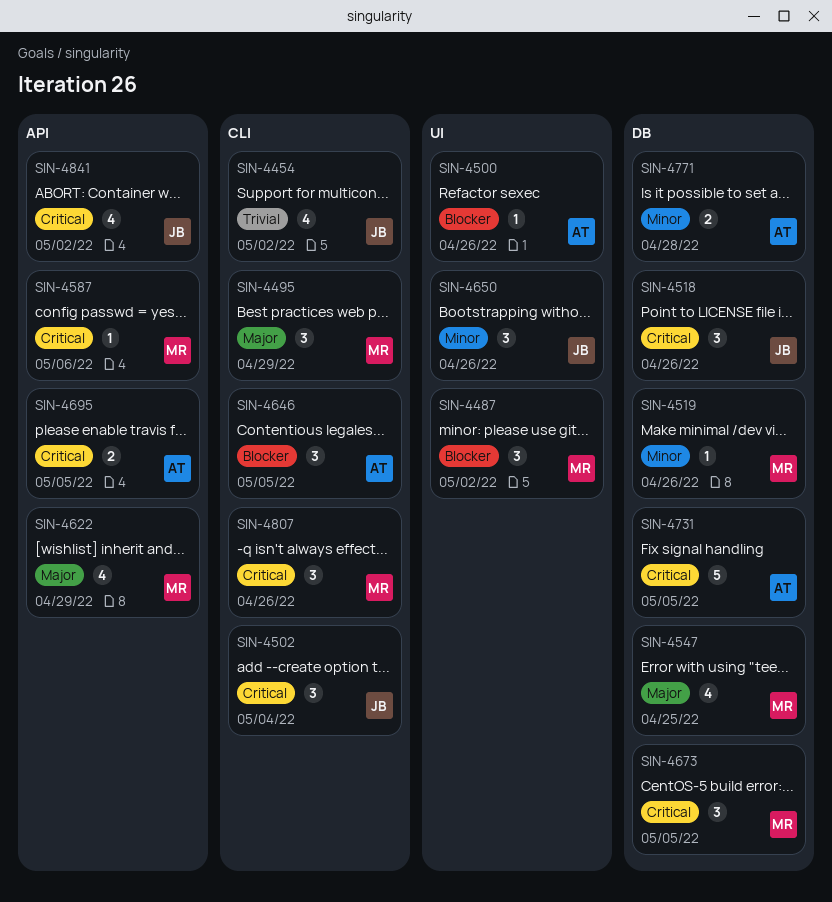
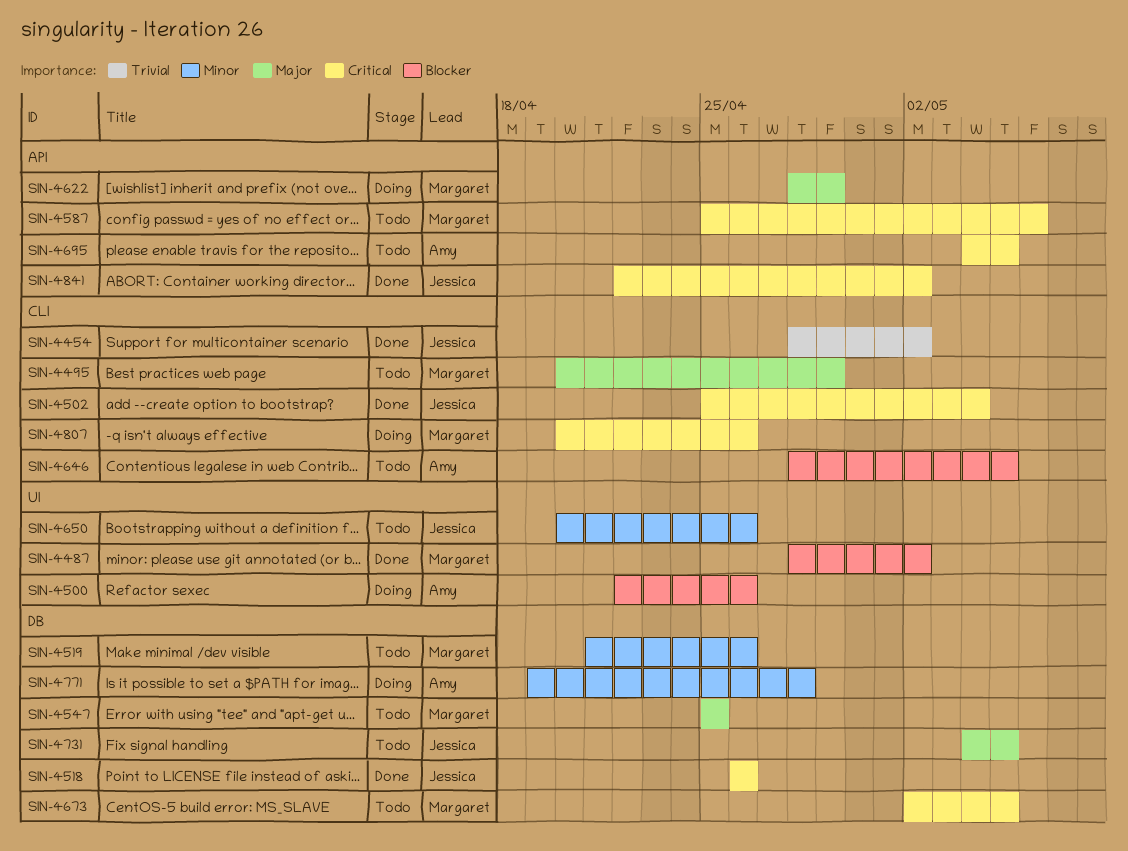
SIN-4731, owner: Amy -> Jessica
SIN-4731, priority: Critical -> Major

